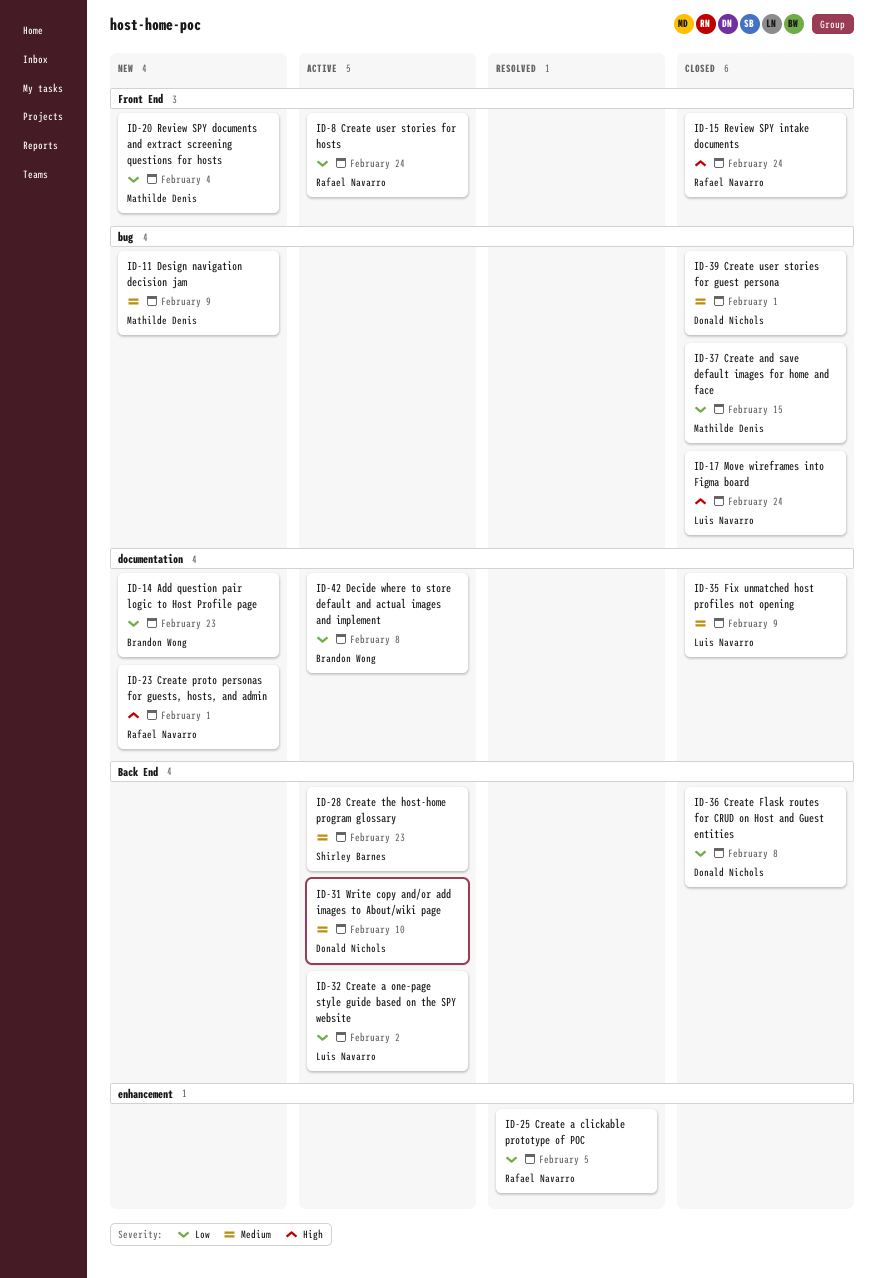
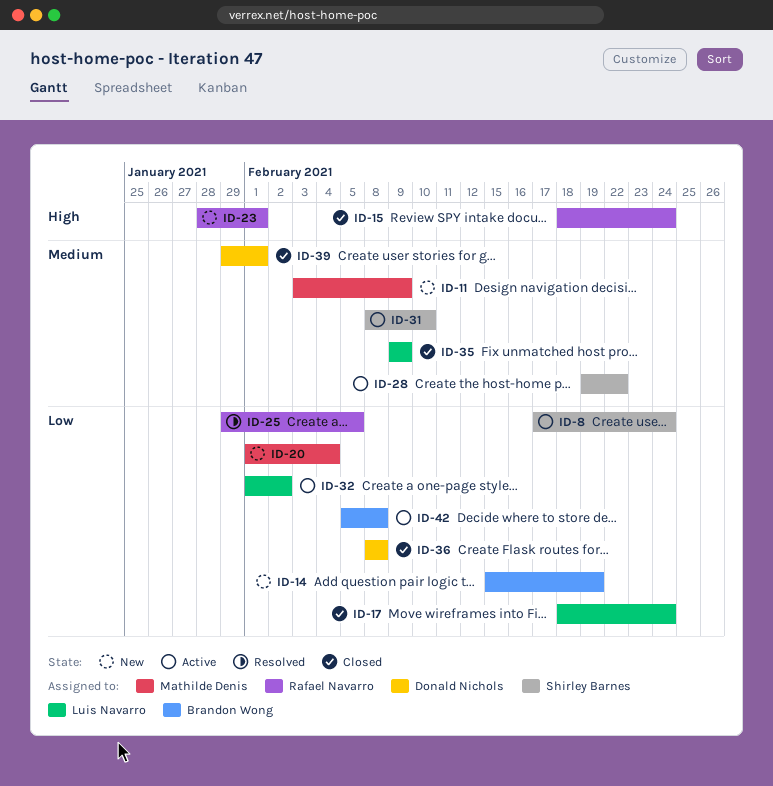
ID-8, owner: Rafael Navarro -> Shirley Barnes
ID-14, due: Feb 23 -> Feb 19
ID-17, priority: High -> Low
ID-28, due: Feb 23 -> Feb 22
ID-31, owner: Donald Nichols -> Shirley Barnes
ID-37: present -> none

